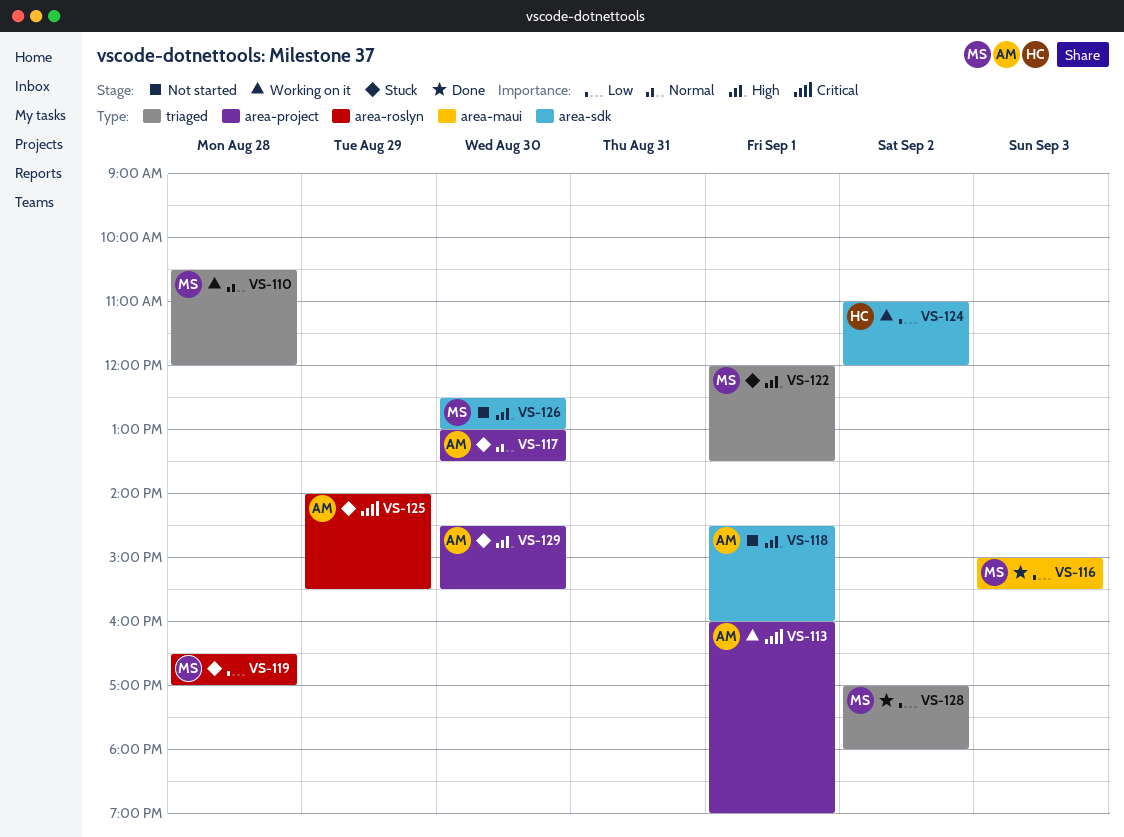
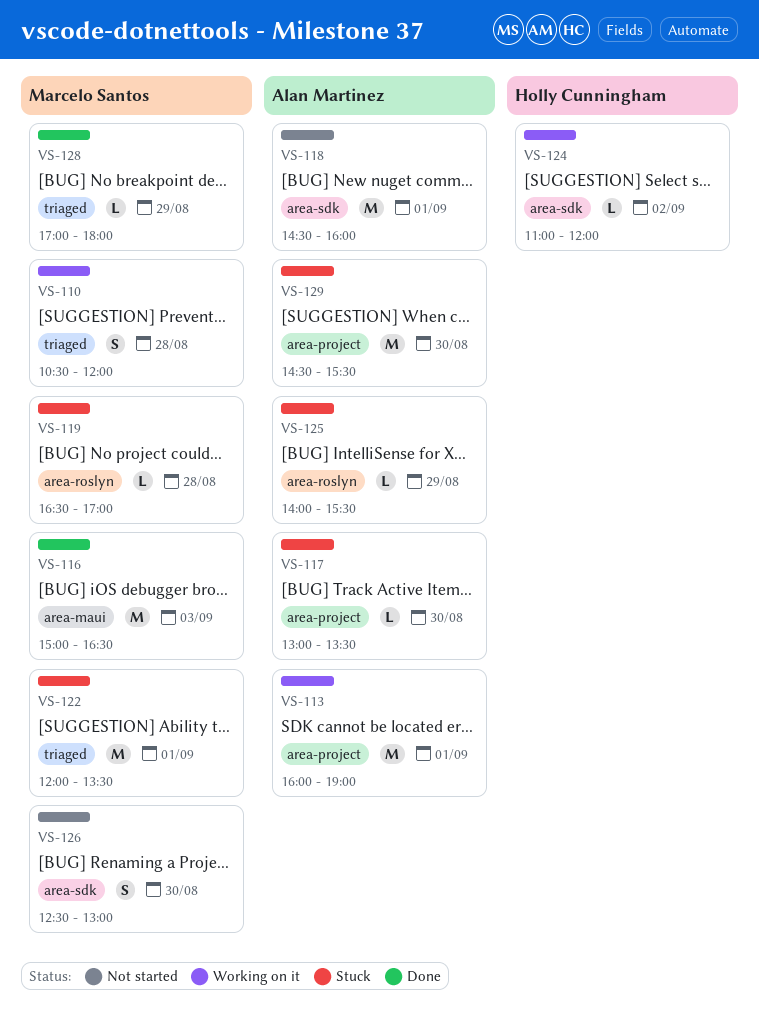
VS-116, ends: 15:30 -> 16:30
VS-128, day: Sep 2 -> Aug 29

